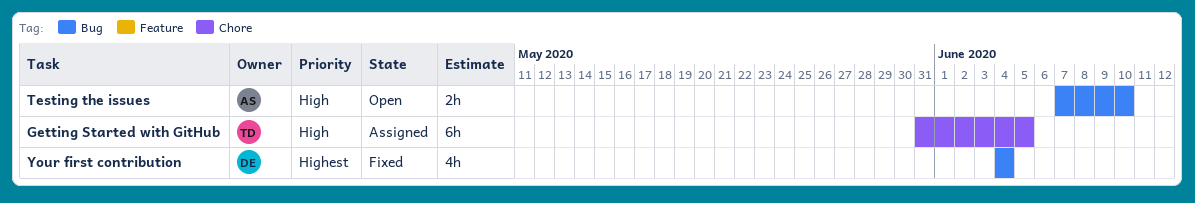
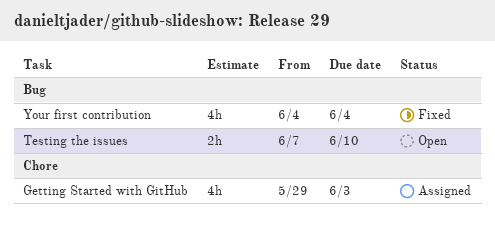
Getting Started with GitHub, estimate: 6h -> 4h
Getting Started with GitHub, start: May 31 -> May 29
Getting Started with GitHub, due: Jun 5 -> Jun 3

